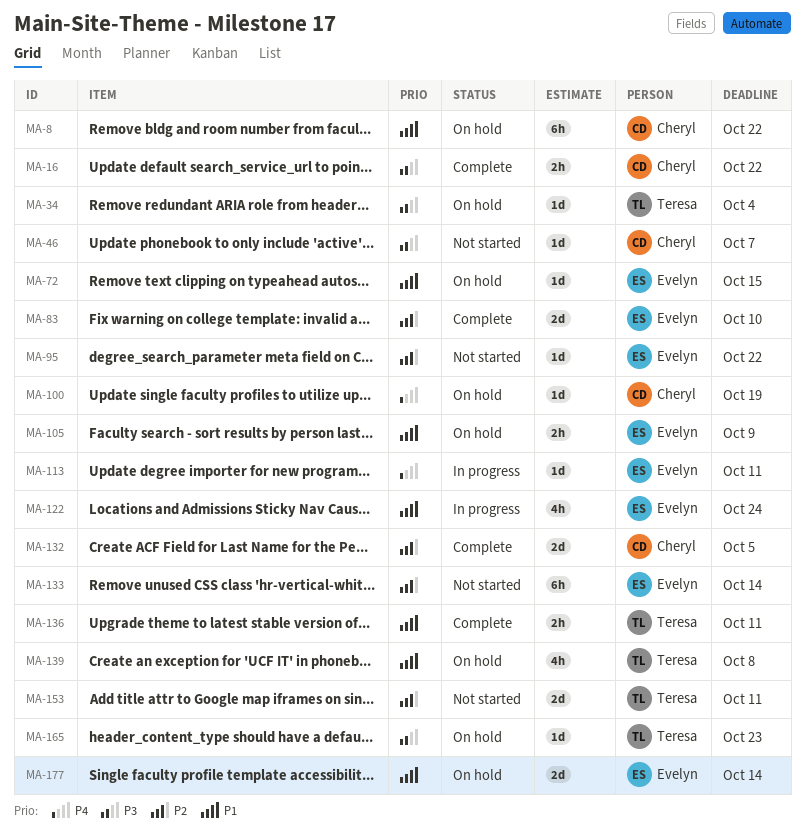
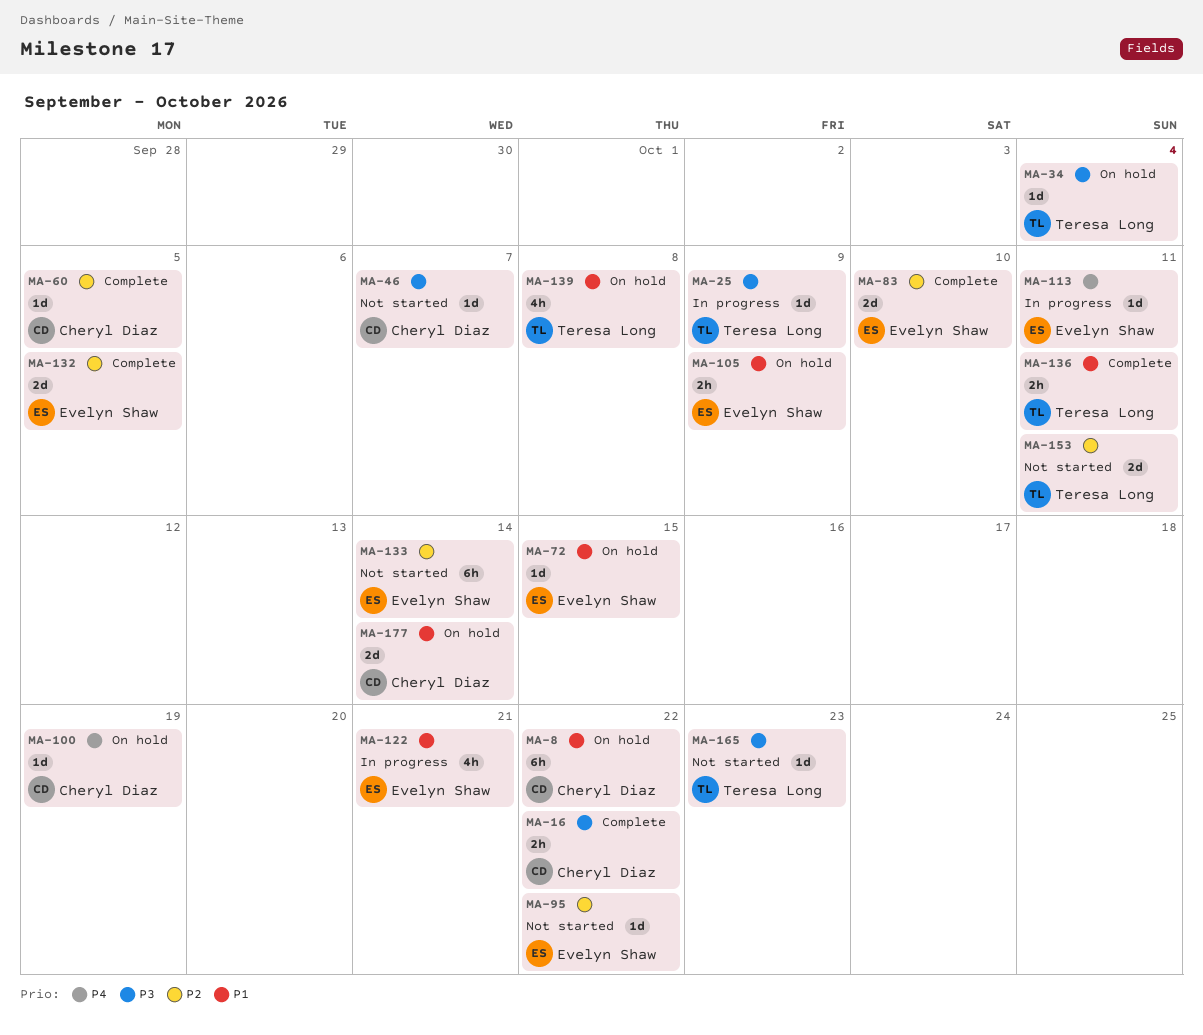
MA-25: none -> present
MA-60: none -> present
MA-122, due: Oct 24 -> Oct 21
MA-132, owner: Cheryl Diaz -> Evelyn Shaw
MA-165, status: On hold -> Not started
MA-177, owner: Evelyn Shaw -> Cheryl Diaz

